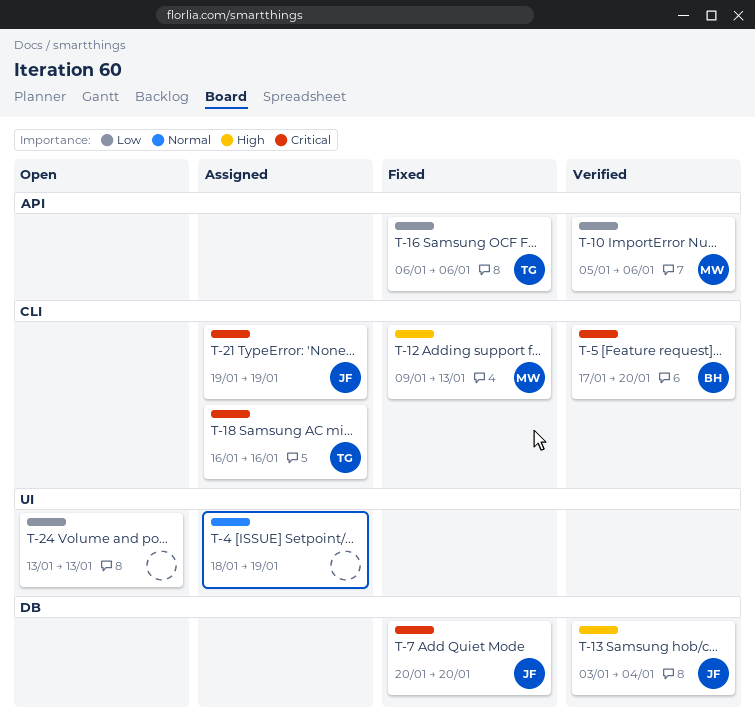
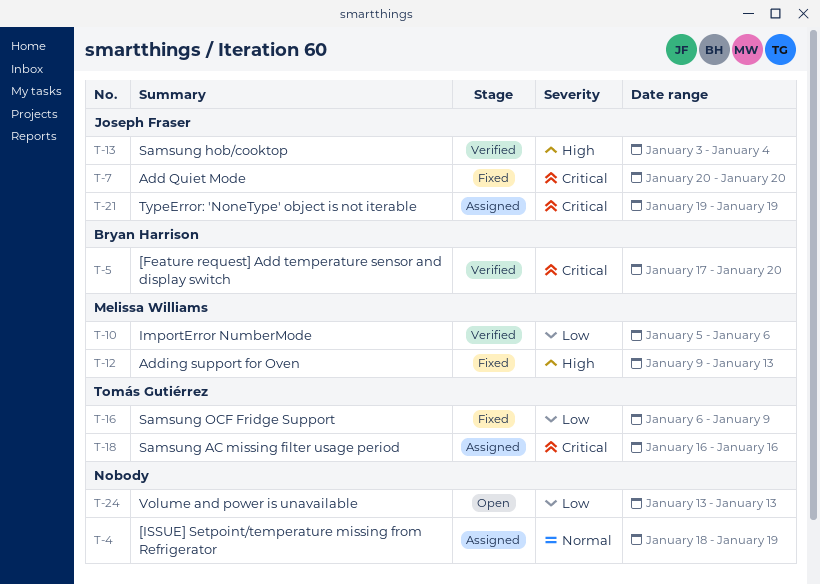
T-16, due: Jan 6 -> Jan 9

